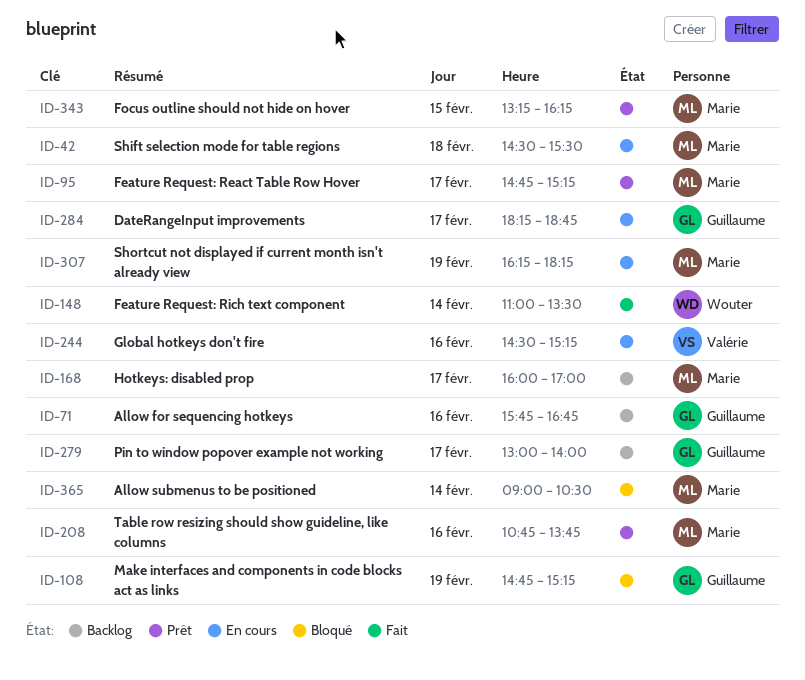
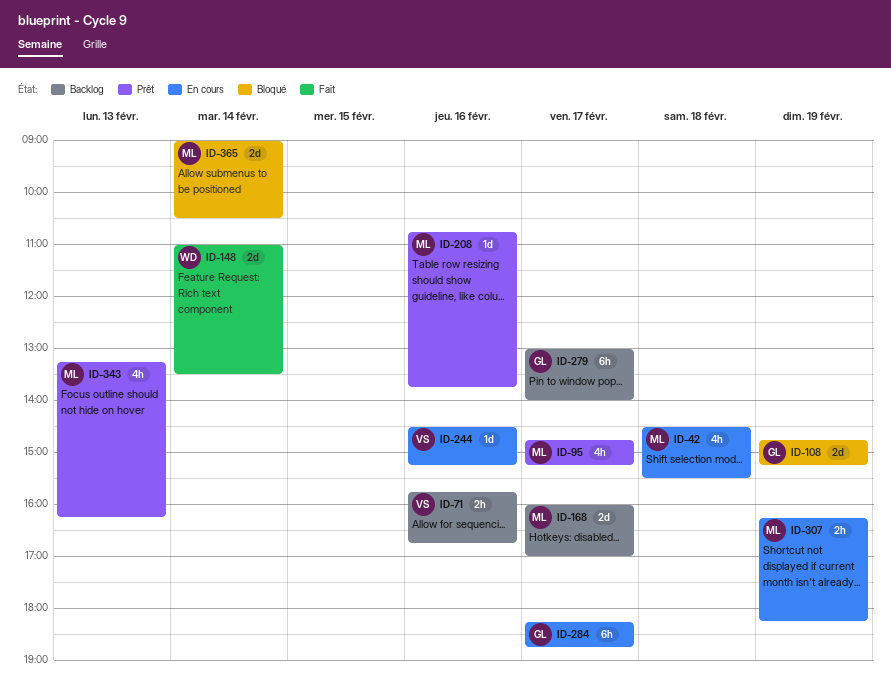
ID-71, owner: Guillaume -> Valérie
ID-343, day: Feb 15 -> Feb 13

